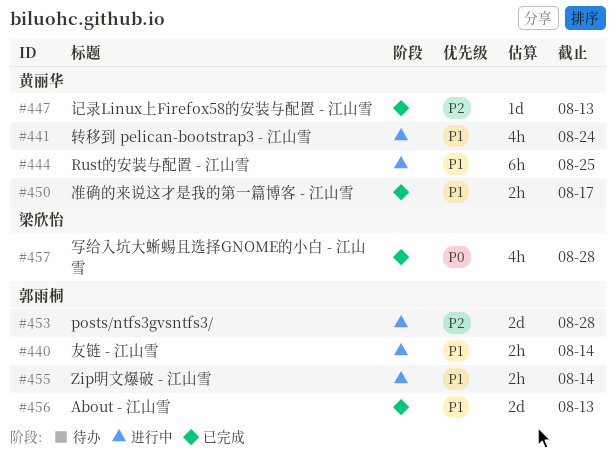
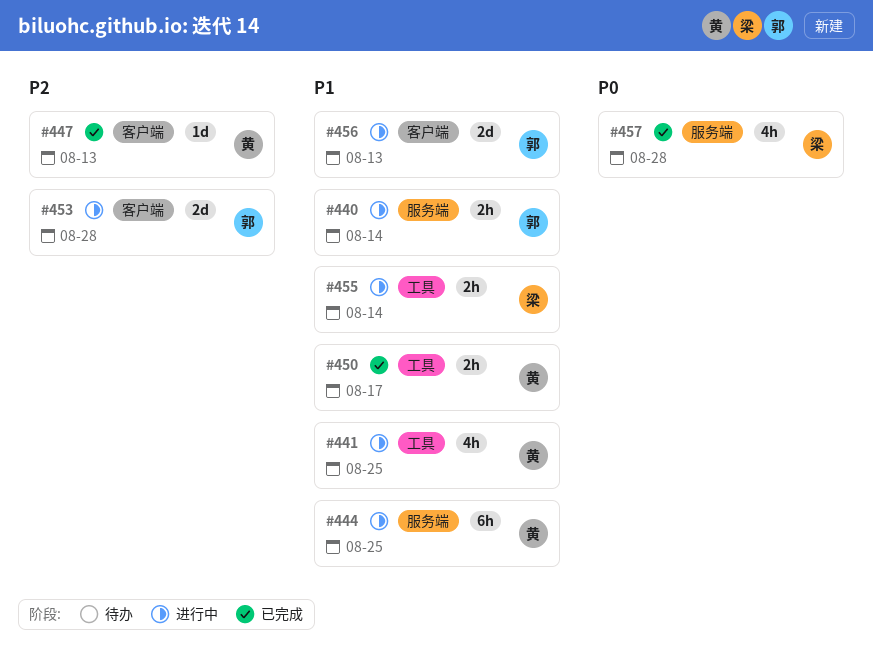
#441, due: Aug 24 -> Aug 25
#455, owner: 郭雨桐 -> 梁欣怡
#456, status: 已完成 -> 进行中

